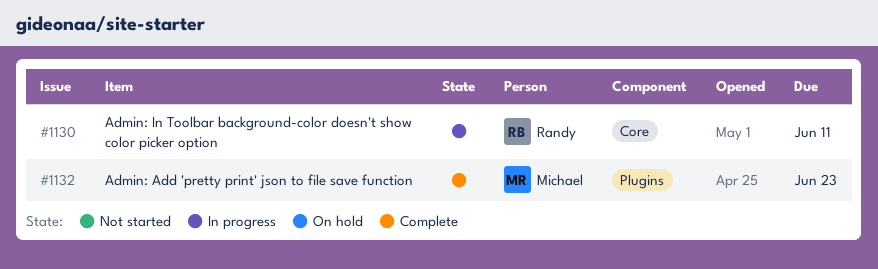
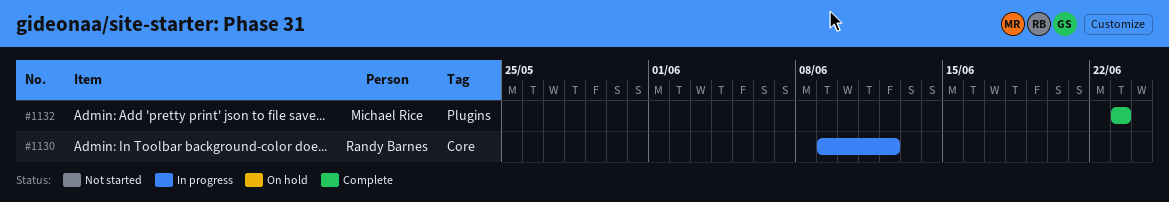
#1130, due: Jun 11 -> Jun 12

